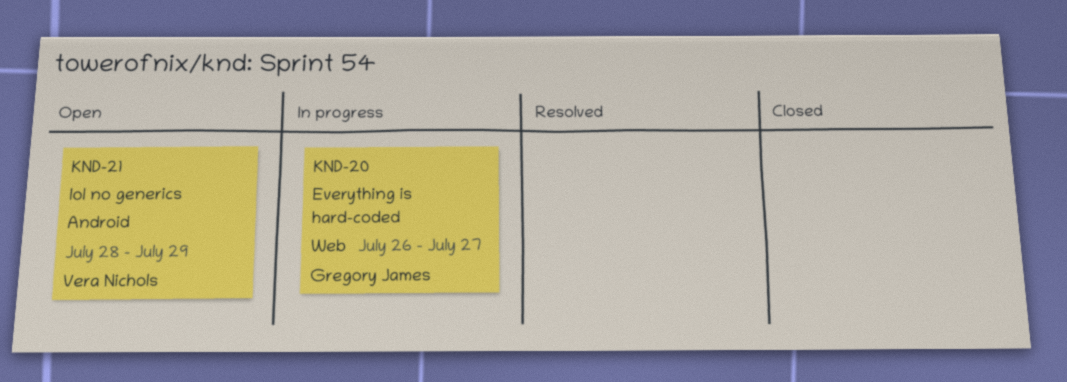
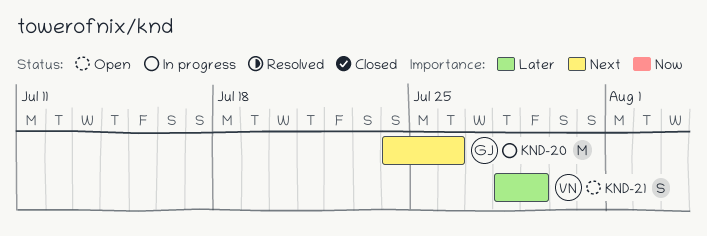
KND-20, start: Jul 26 -> Jul 24
KND-20, due: Jul 27 -> Jul 26

